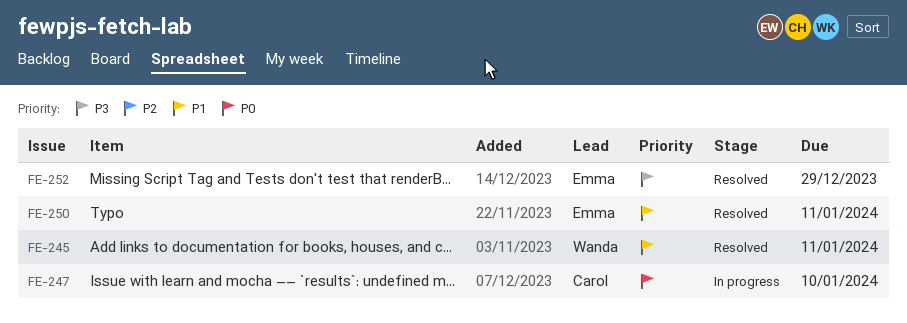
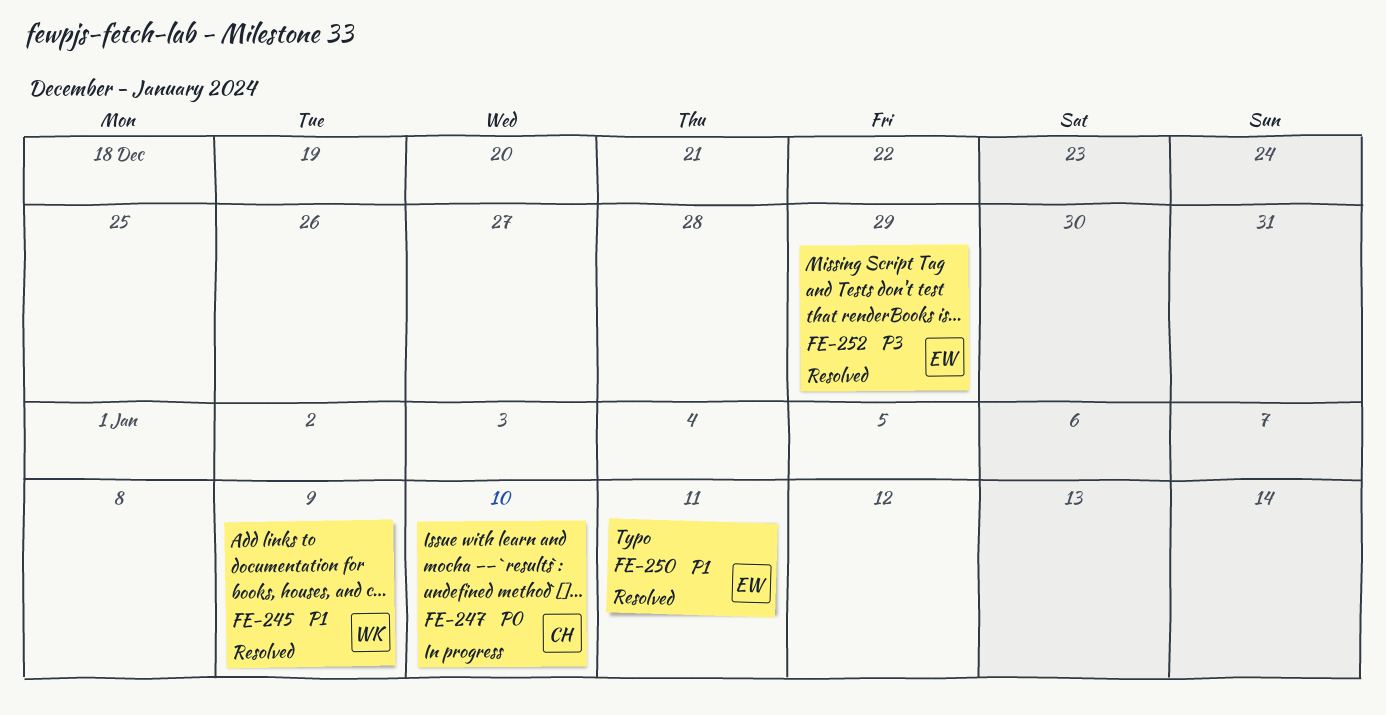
FE-245, due: Jan 11 -> Jan 9

